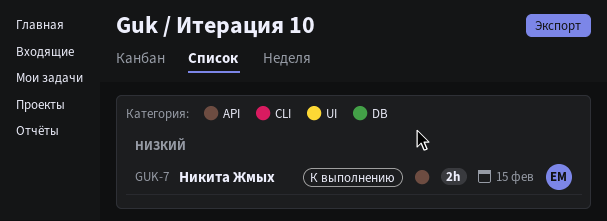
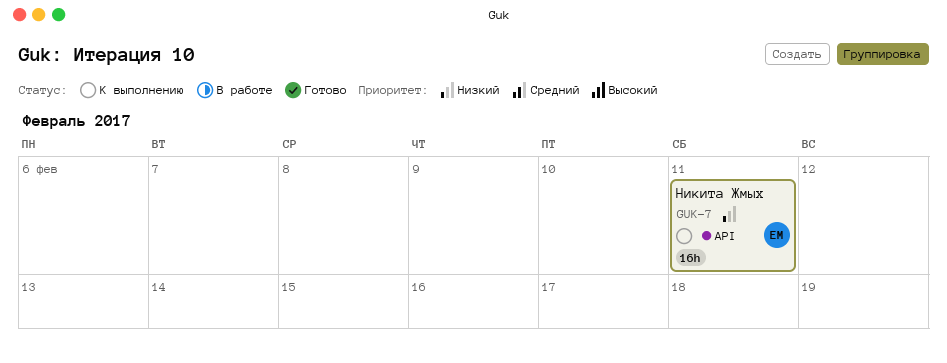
GUK-7, estimate: 2h -> 16h
GUK-7, due: Feb 15 -> Feb 11

